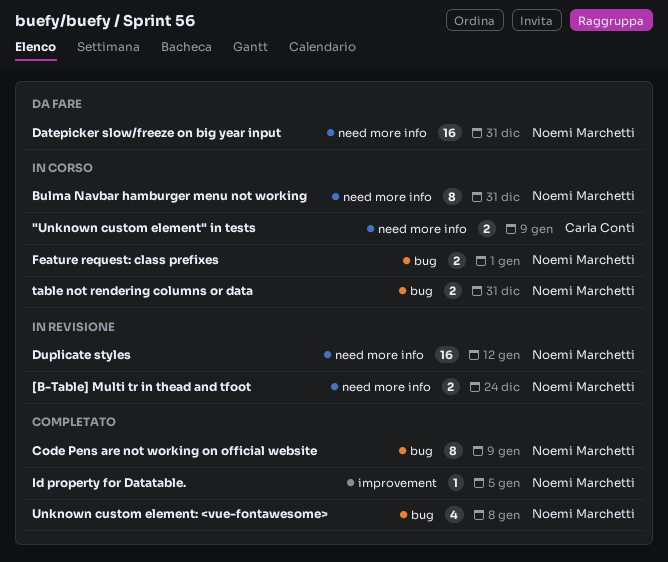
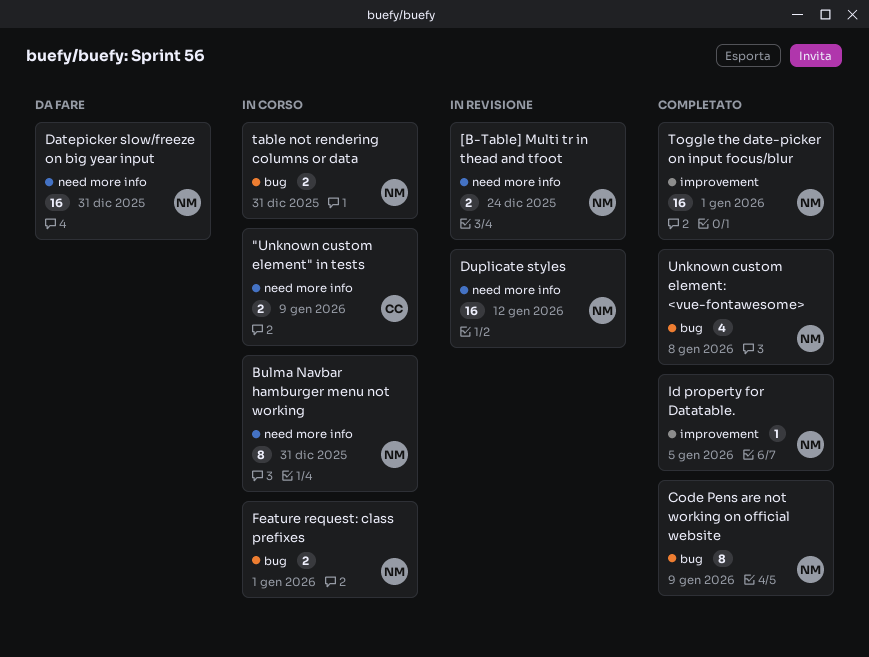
Toggle the date-picker on input focus/blur: none -> present

